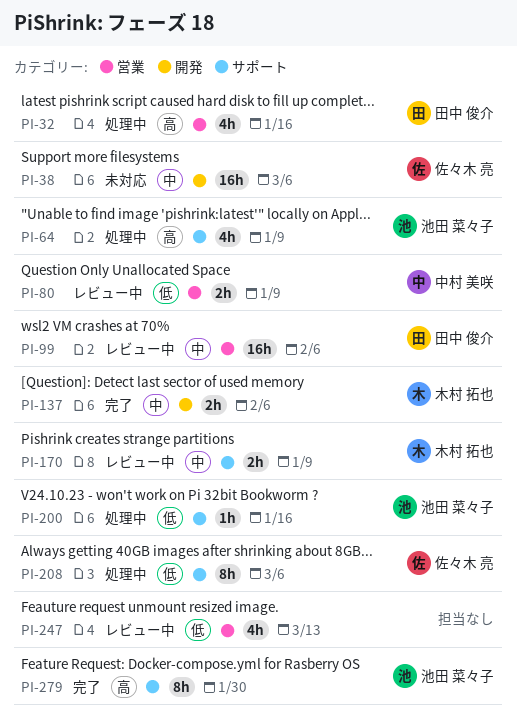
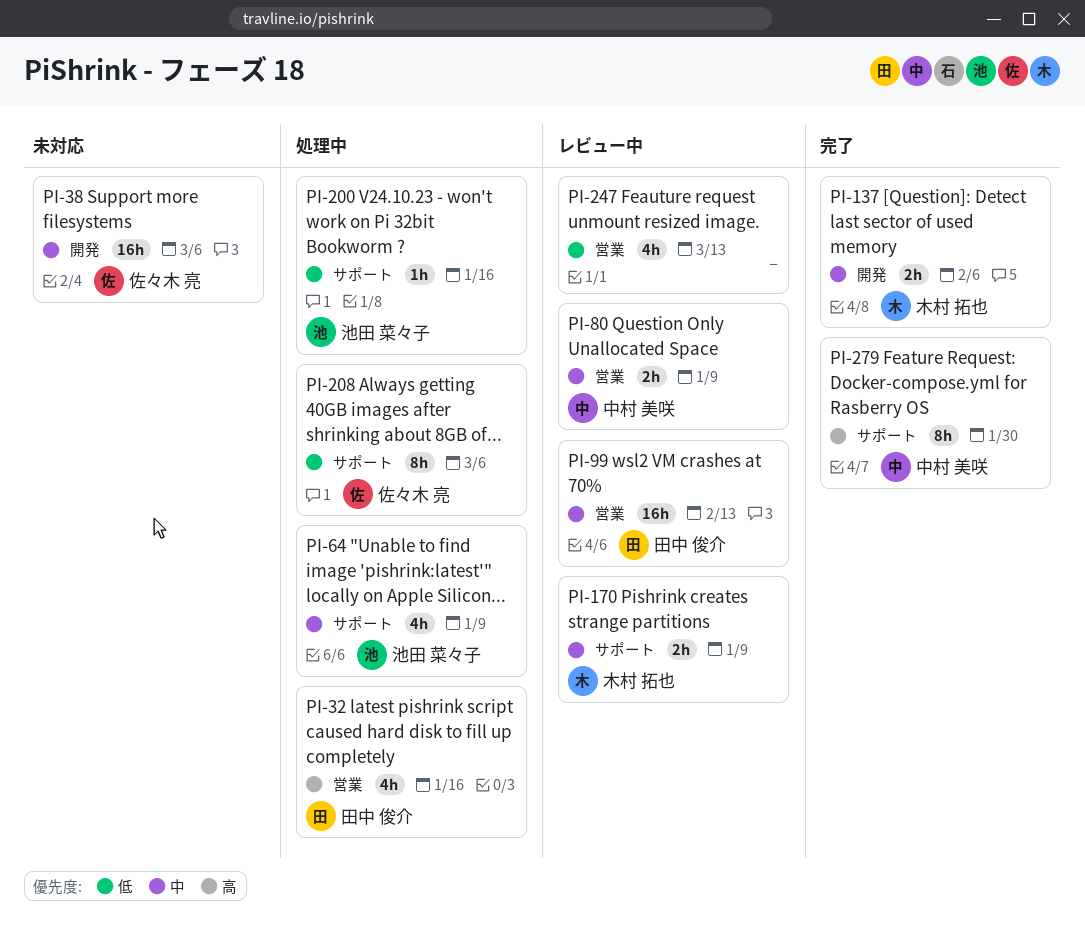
PI-64, priority: 高 -> 中
PI-80, priority: 低 -> 中
PI-99, due: Feb 6 -> Feb 13
PI-279, owner: 池田 菜々子 -> 中村 美咲

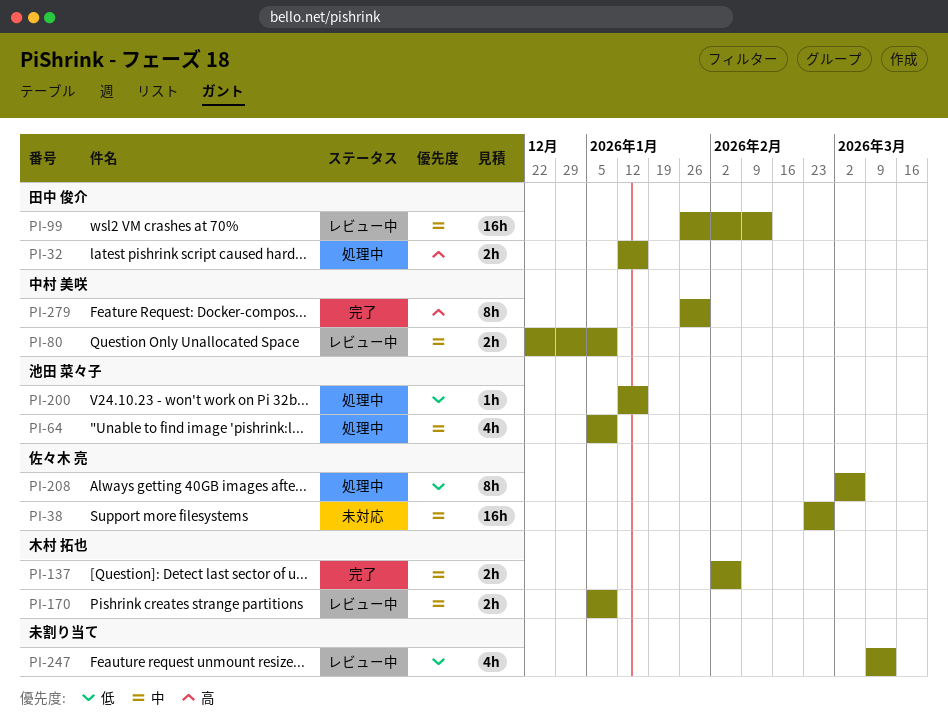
PI-32, estimate: 4h -> 2h
PI-38, due: Mar 6 -> Feb 27

